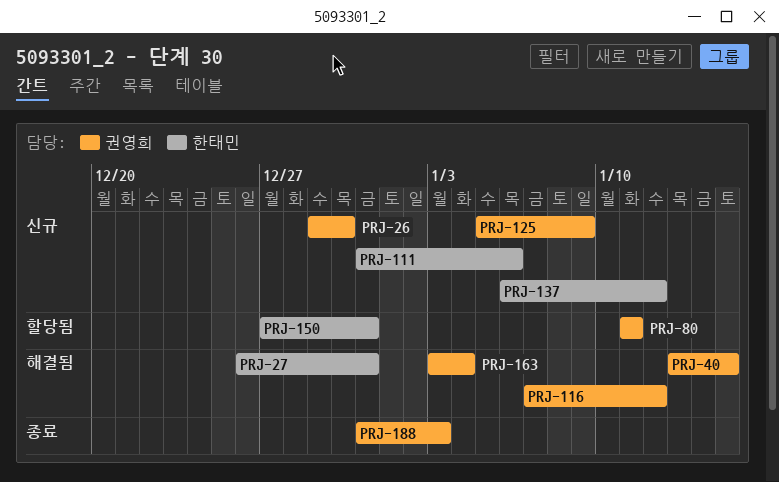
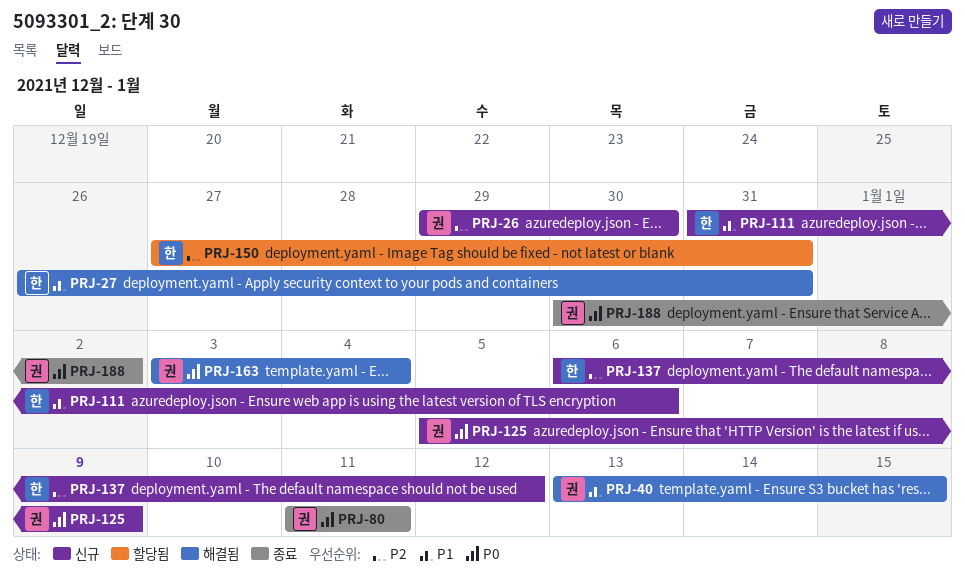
PRJ-80, status: 할당됨 -> 종료
PRJ-116: present -> none
PRJ-188, start: Dec 31 -> Dec 30
PRJ-188, due: Jan 3 -> Jan 2

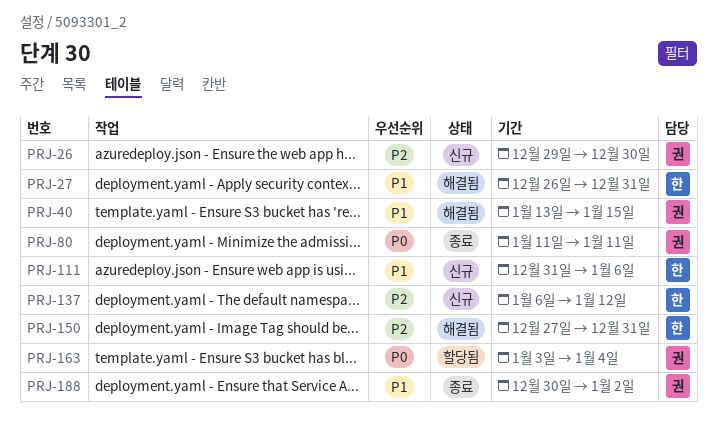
PRJ-125: present -> none
PRJ-150, status: 할당됨 -> 해결됨
PRJ-163, status: 해결됨 -> 할당됨
PRJ-188, priority: P0 -> P1

